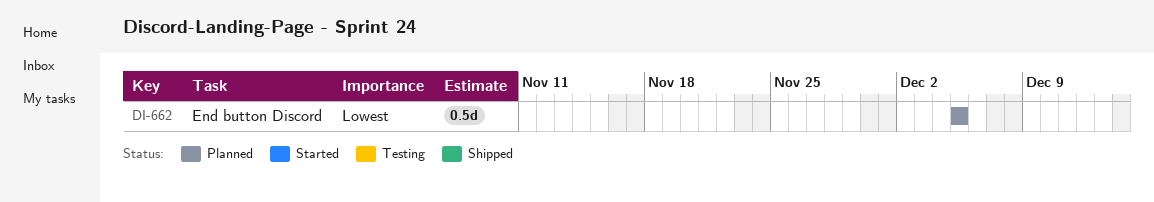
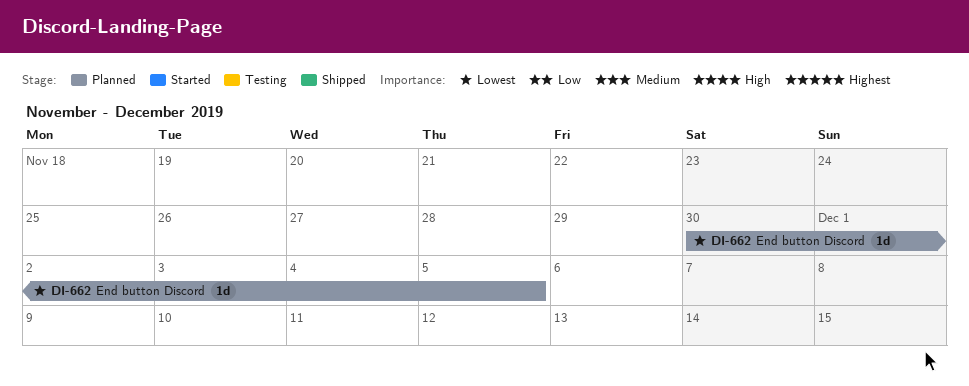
DI-662, estimate: 0.5d -> 1d
DI-662, start: Dec 5 -> Nov 30

